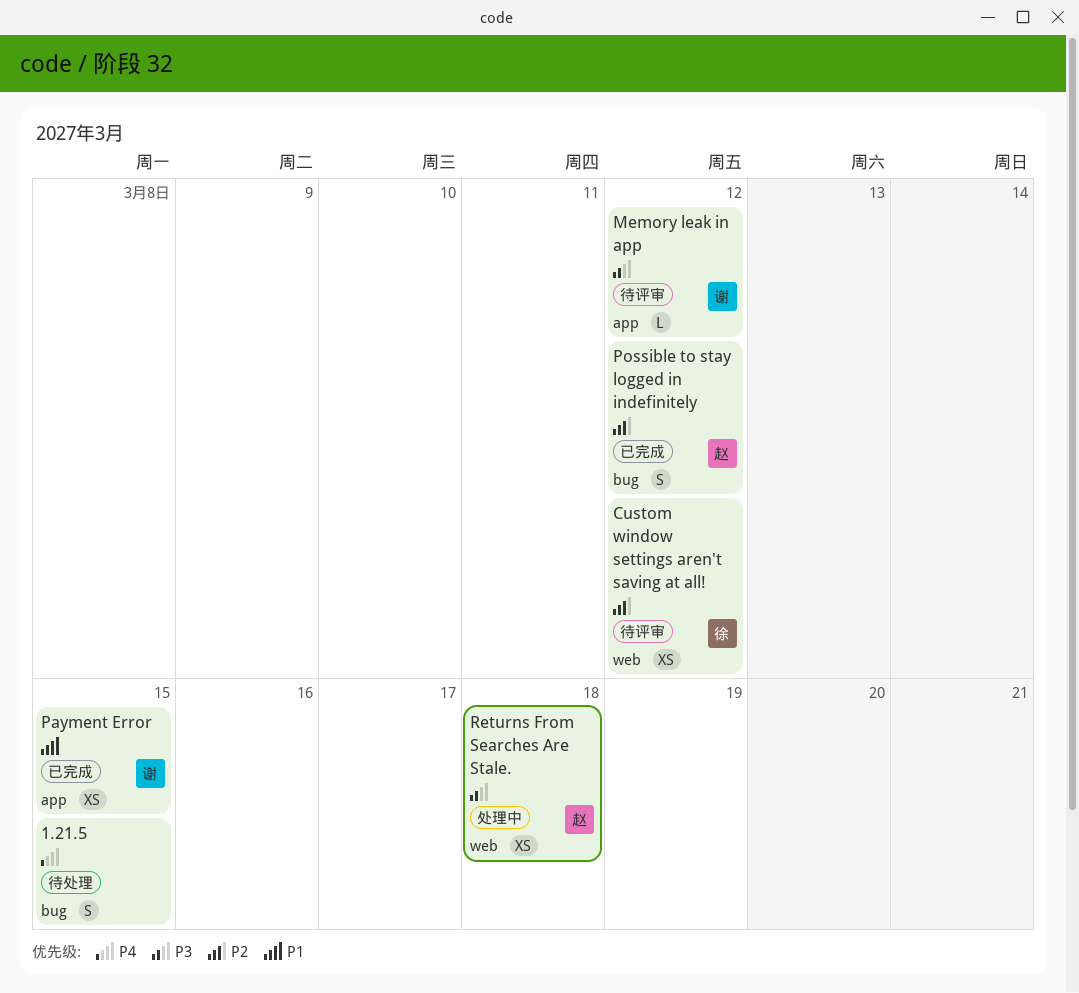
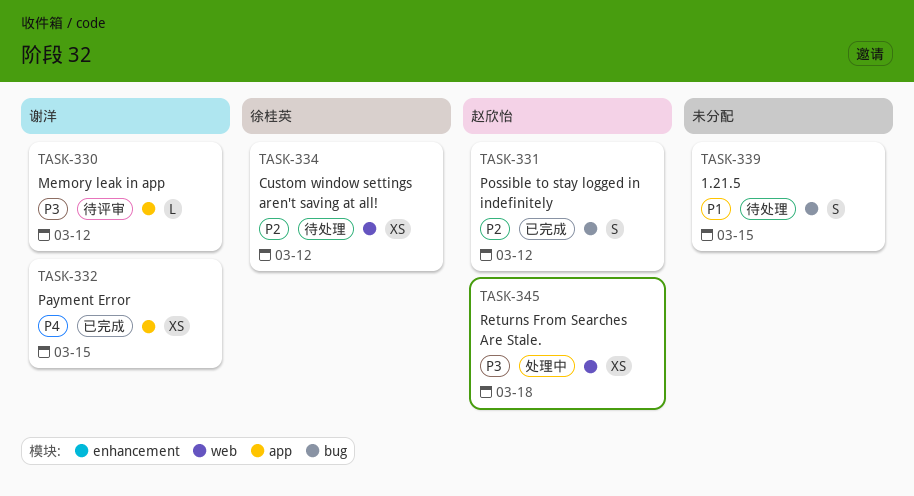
1.21.5, priority: P4 -> P1
Custom window settings aren't saving at all!, status: 待评审 -> 待处理
Payment Error, priority: P1 -> P4

